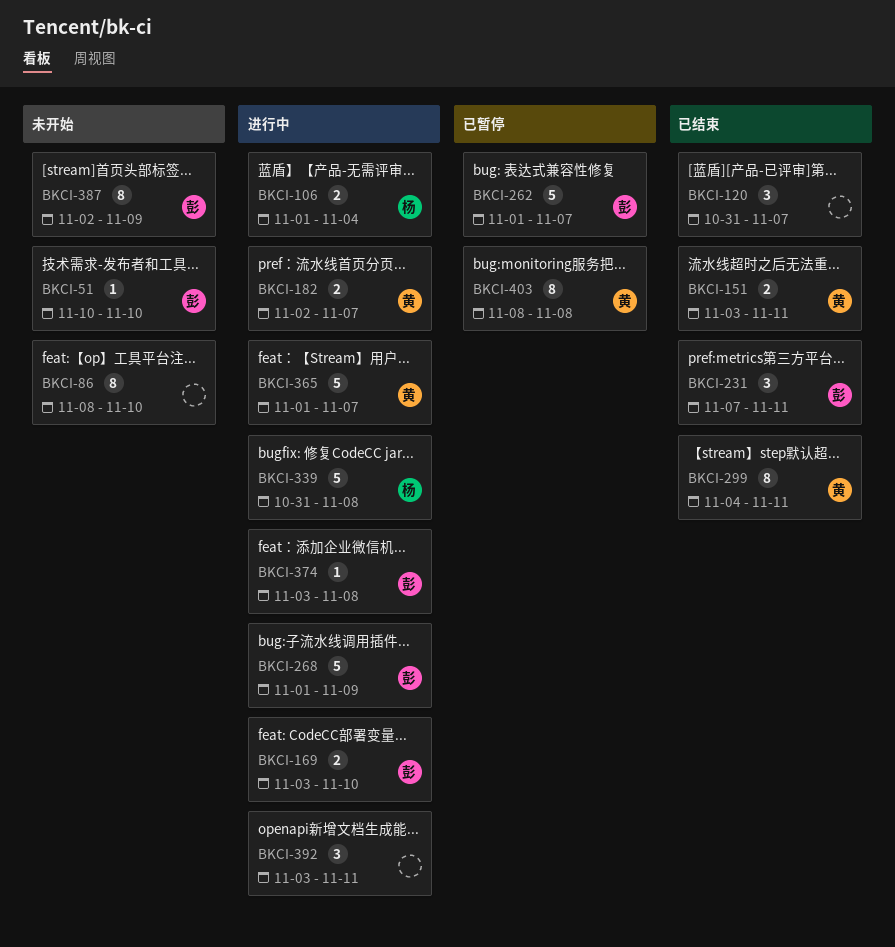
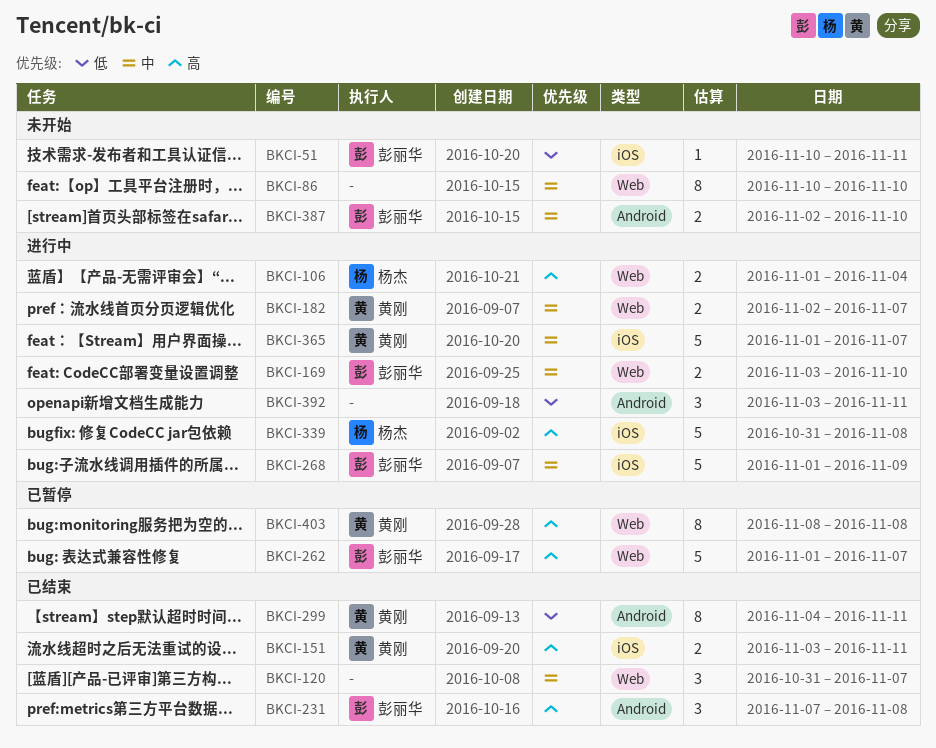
BKCI-51, due: Nov 10 -> Nov 11
BKCI-86, start: Nov 8 -> Nov 10
BKCI-231, due: Nov 11 -> Nov 8
BKCI-374: present -> none
BKCI-387, estimate: 8 -> 2
BKCI-387, due: Nov 9 -> Nov 10

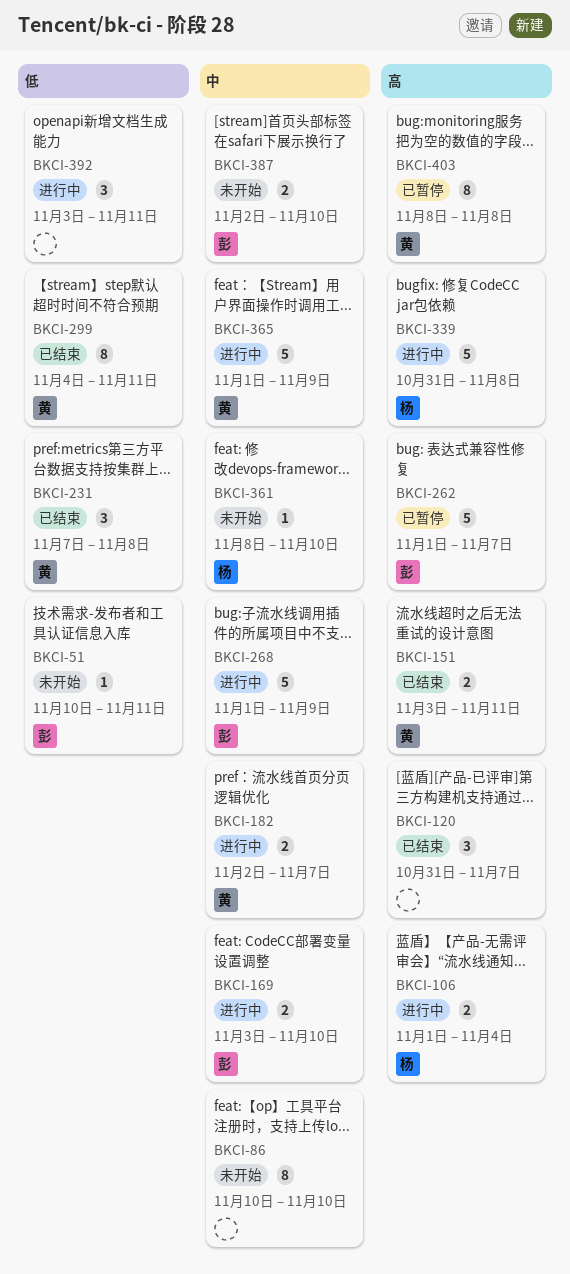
BKCI-120, priority: 中 -> 高
BKCI-231, owner: 彭丽华 -> 黄刚
BKCI-231, priority: 高 -> 低
BKCI-361: none -> present
BKCI-365, due: Nov 7 -> Nov 9

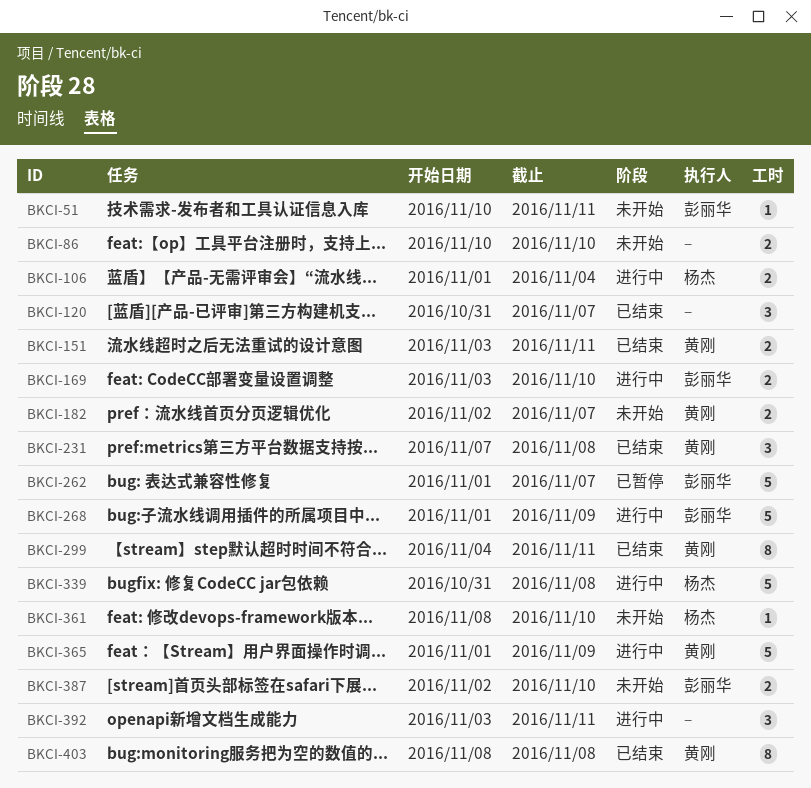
BKCI-86, estimate: 8 -> 2
BKCI-182, status: 进行中 -> 未开始
BKCI-403, status: 已暂停 -> 已结束

